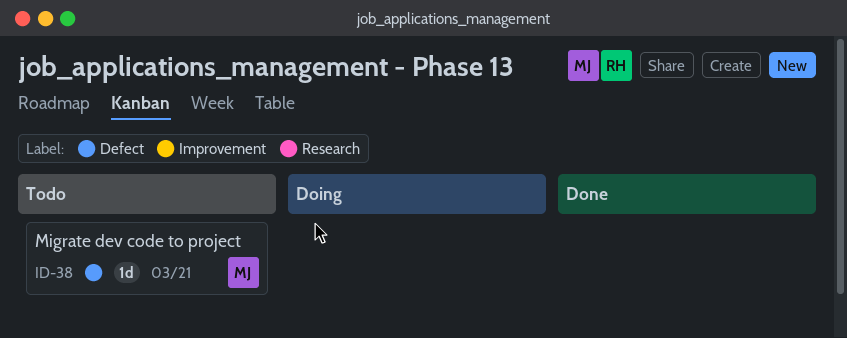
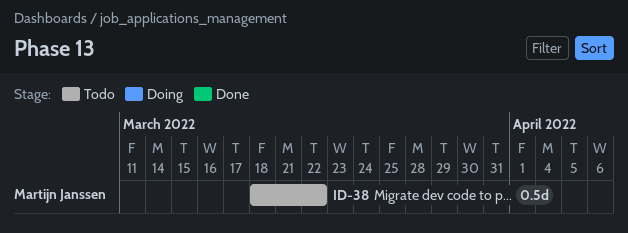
ID-38, estimate: 1d -> 0.5d
ID-38, due: Mar 21 -> Mar 22

